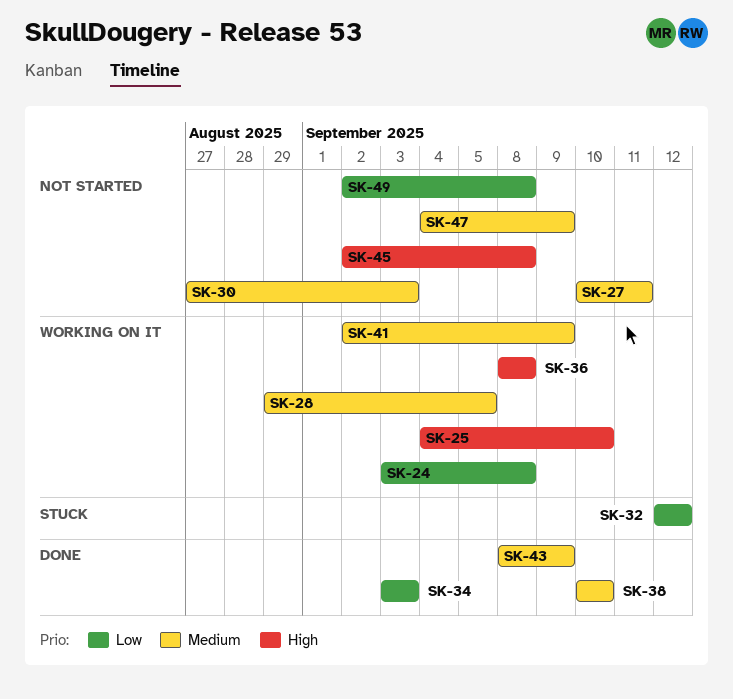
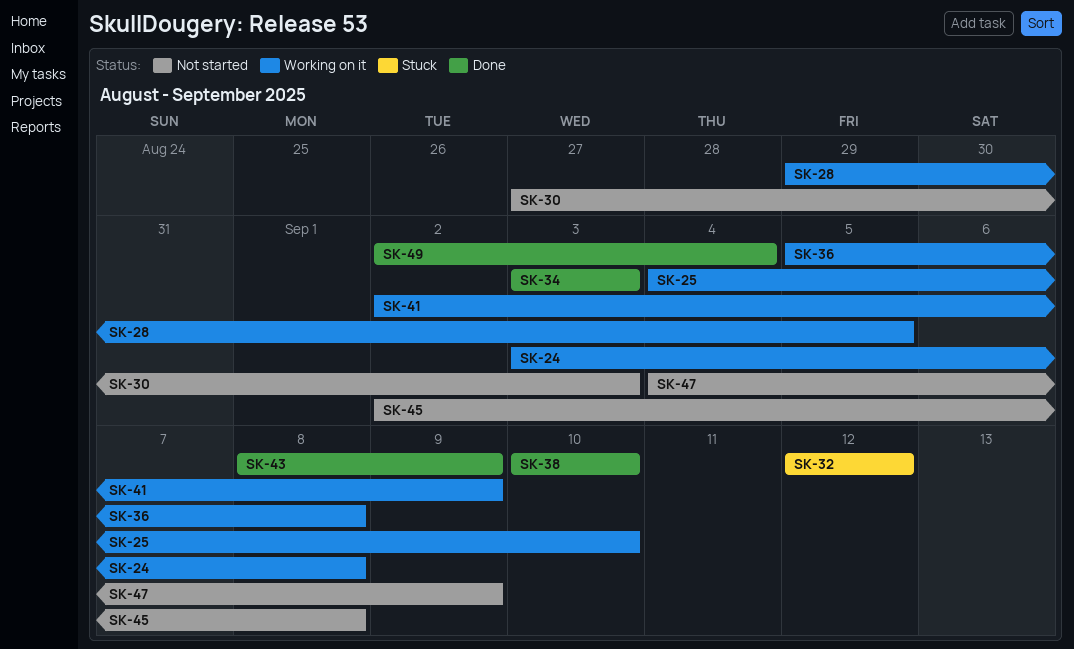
SK-27: present -> none
SK-36, start: Sep 8 -> Sep 5
SK-49, status: Not started -> Done
SK-49, due: Sep 8 -> Sep 4

